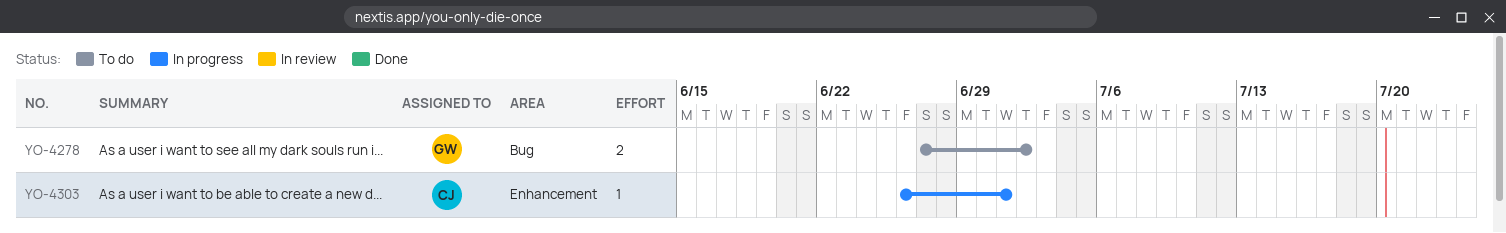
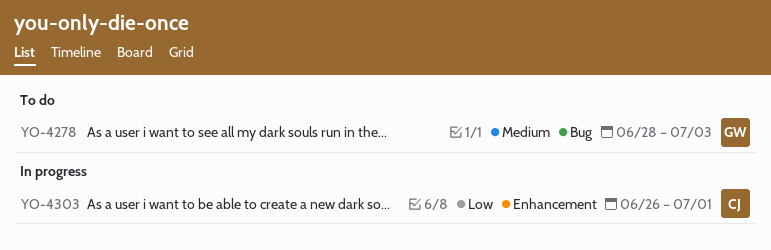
YO-4278, start: Jun 27 -> Jun 28
YO-4278, due: Jul 2 -> Jul 3

